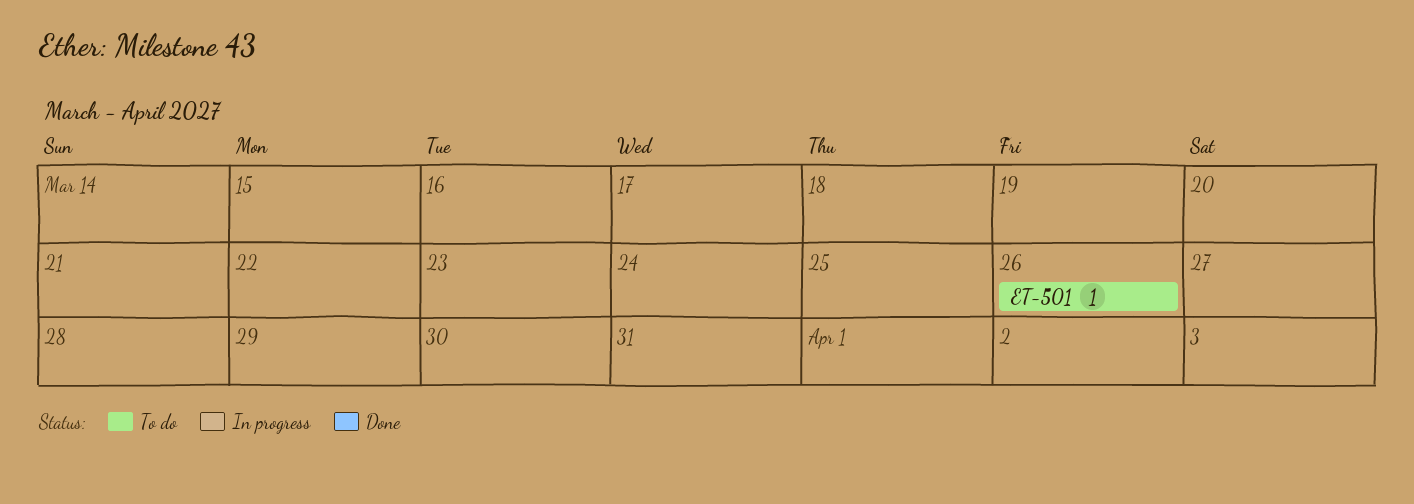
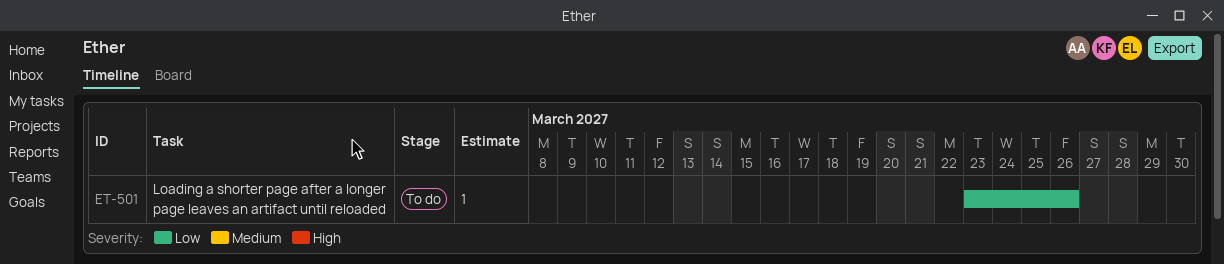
ET-501, start: Mar 26 -> Mar 23

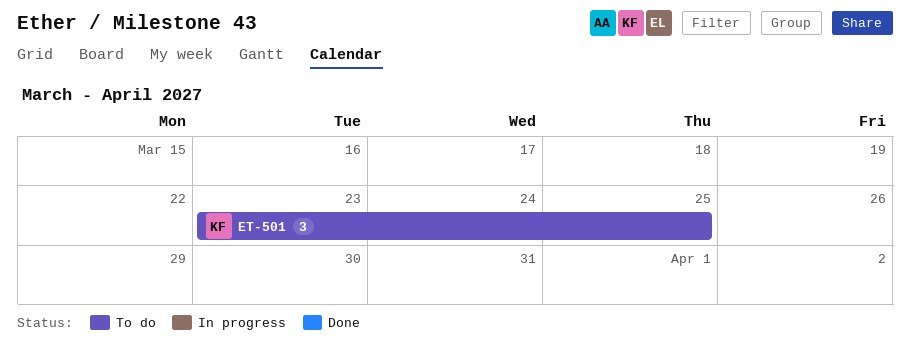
ET-501, estimate: 1 -> 3
ET-501, due: Mar 26 -> Mar 25

